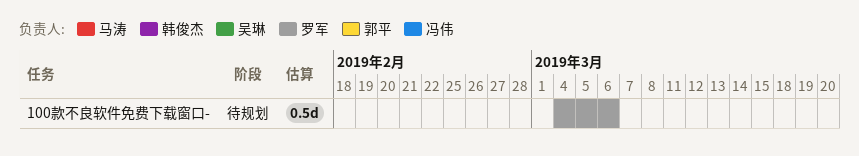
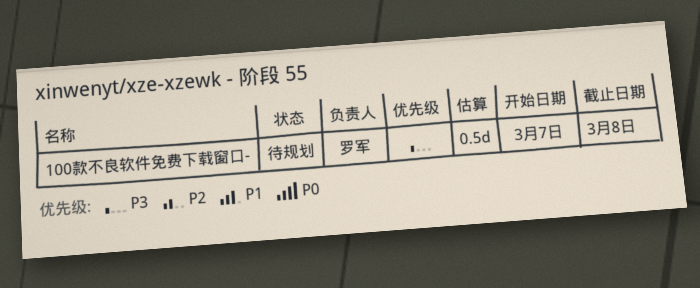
100款不良软件免费下载窗口-, start: Mar 4 -> Mar 7
100款不良软件免费下载窗口-, due: Mar 6 -> Mar 8

